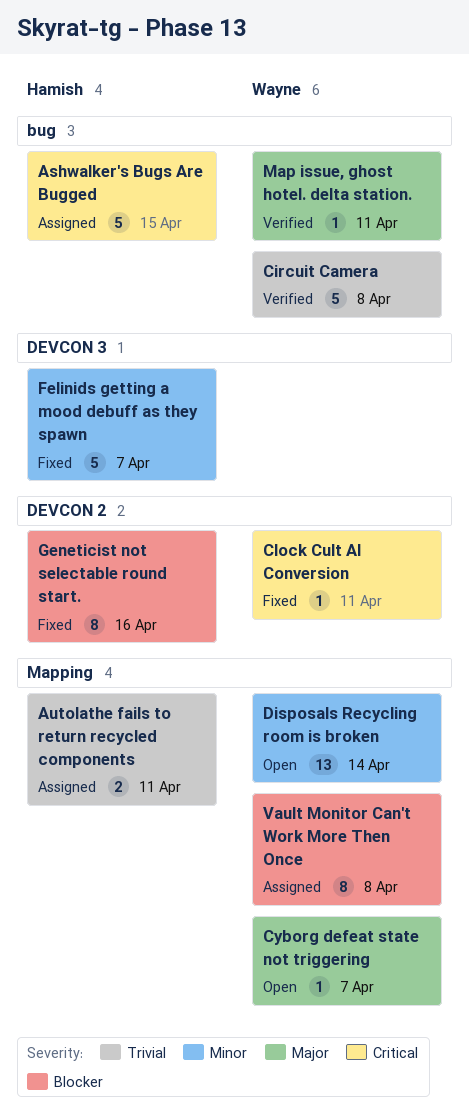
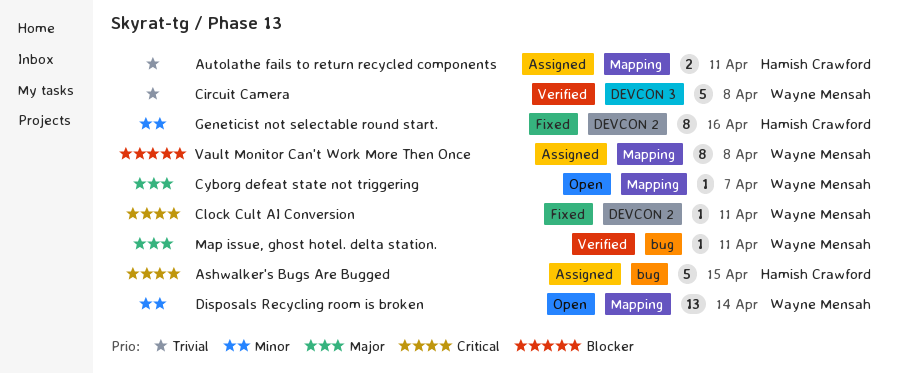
Circuit Camera, label: bug -> DEVCON 3
Felinids getting a mood debuff as they spawn: present -> none
Geneticist not selectable round start., priority: Blocker -> Minor

